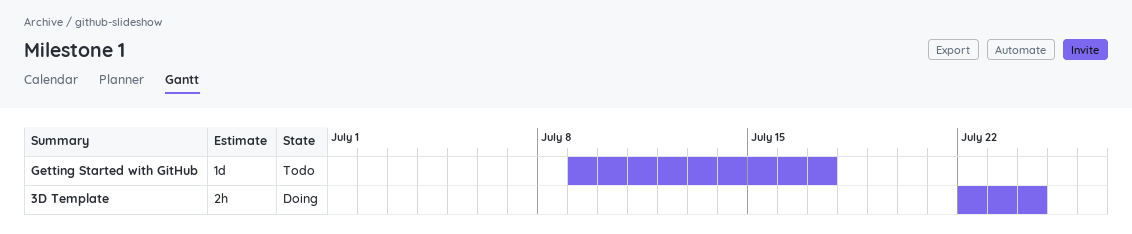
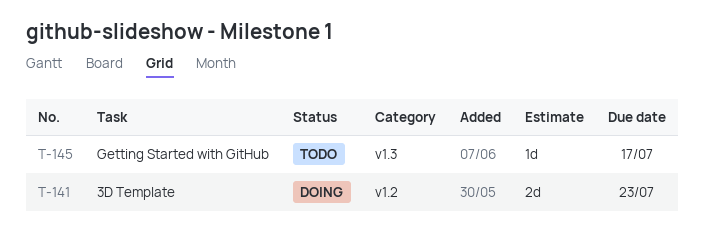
3D Template, estimate: 2h -> 2d
3D Template, due: Jul 24 -> Jul 23

